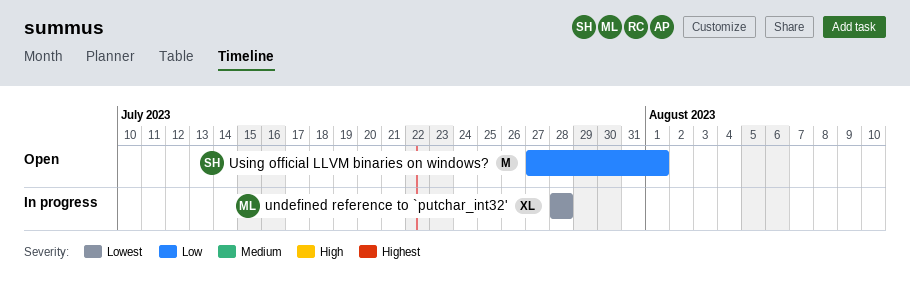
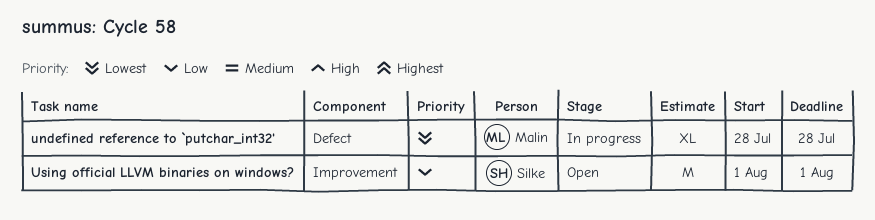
Using official LLVM binaries on windows?, start: Jul 27 -> Aug 1

